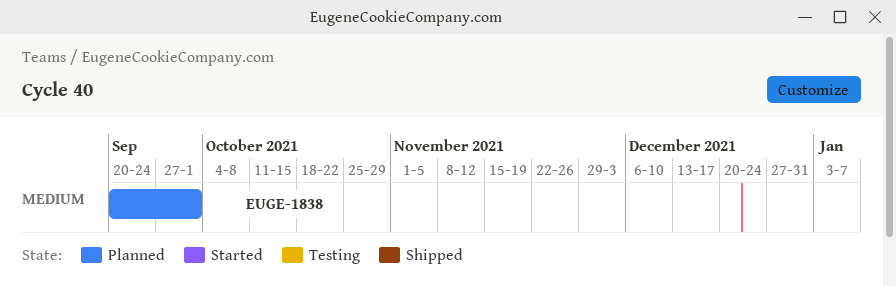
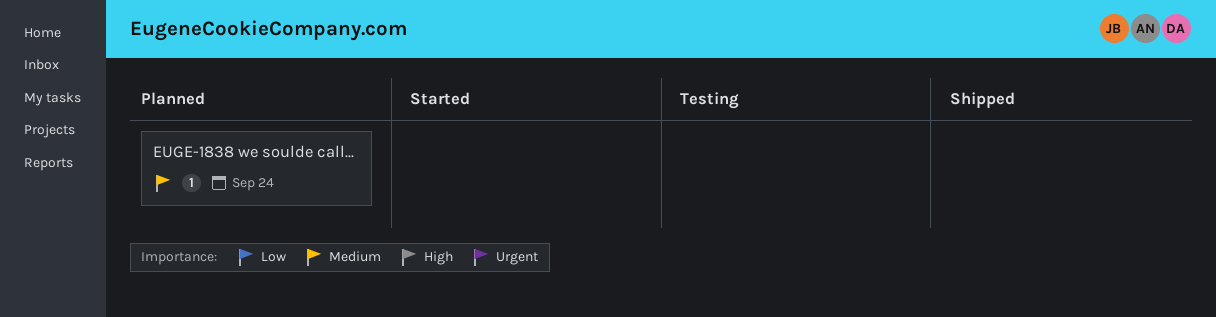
EUGE-1838, due: Oct 1 -> Sep 24

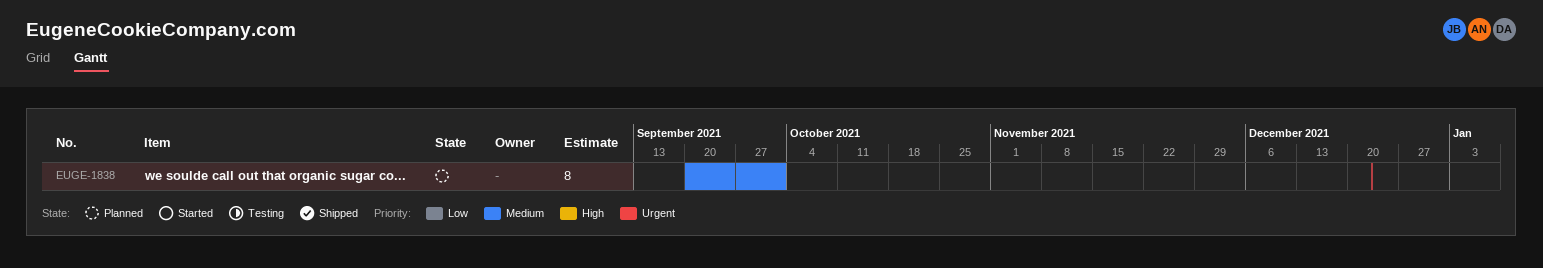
EUGE-1838, estimate: 1 -> 8
EUGE-1838, due: Sep 24 -> Oct 1

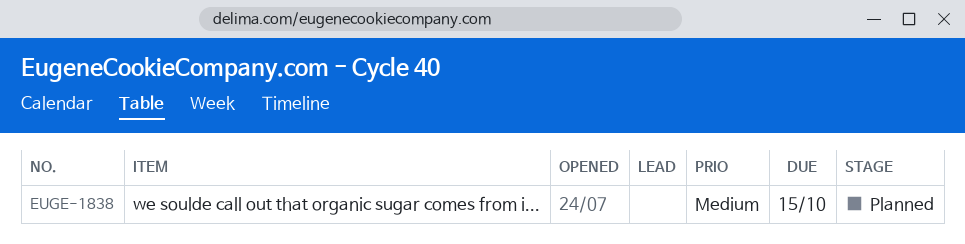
EUGE-1838, due: Oct 1 -> Oct 15

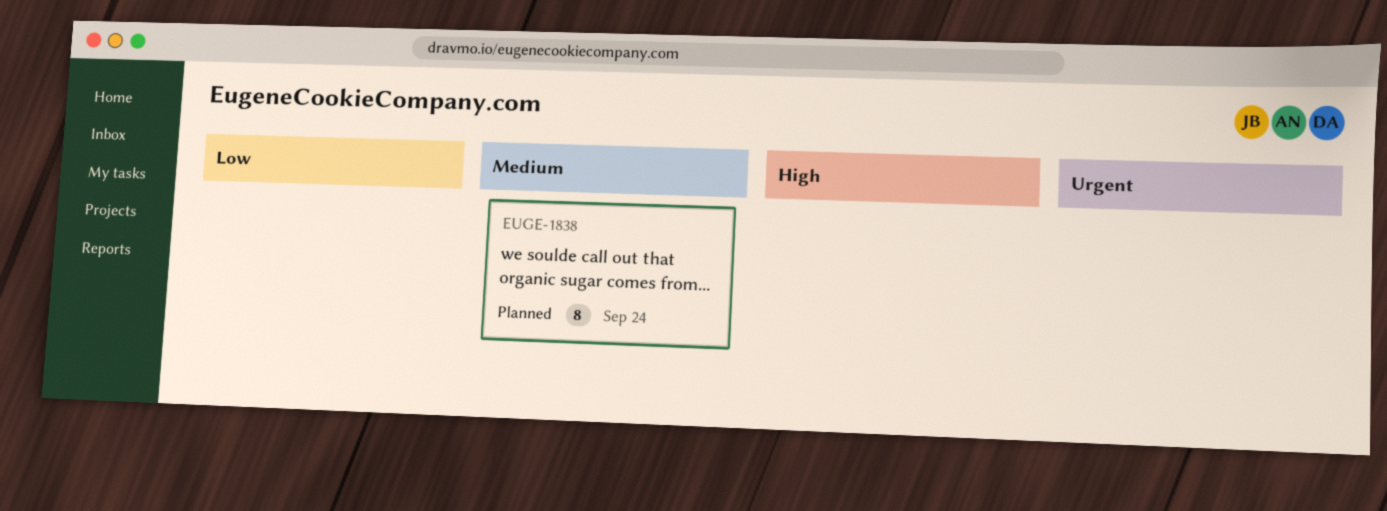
EUGE-1838, due: Oct 15 -> Sep 24

